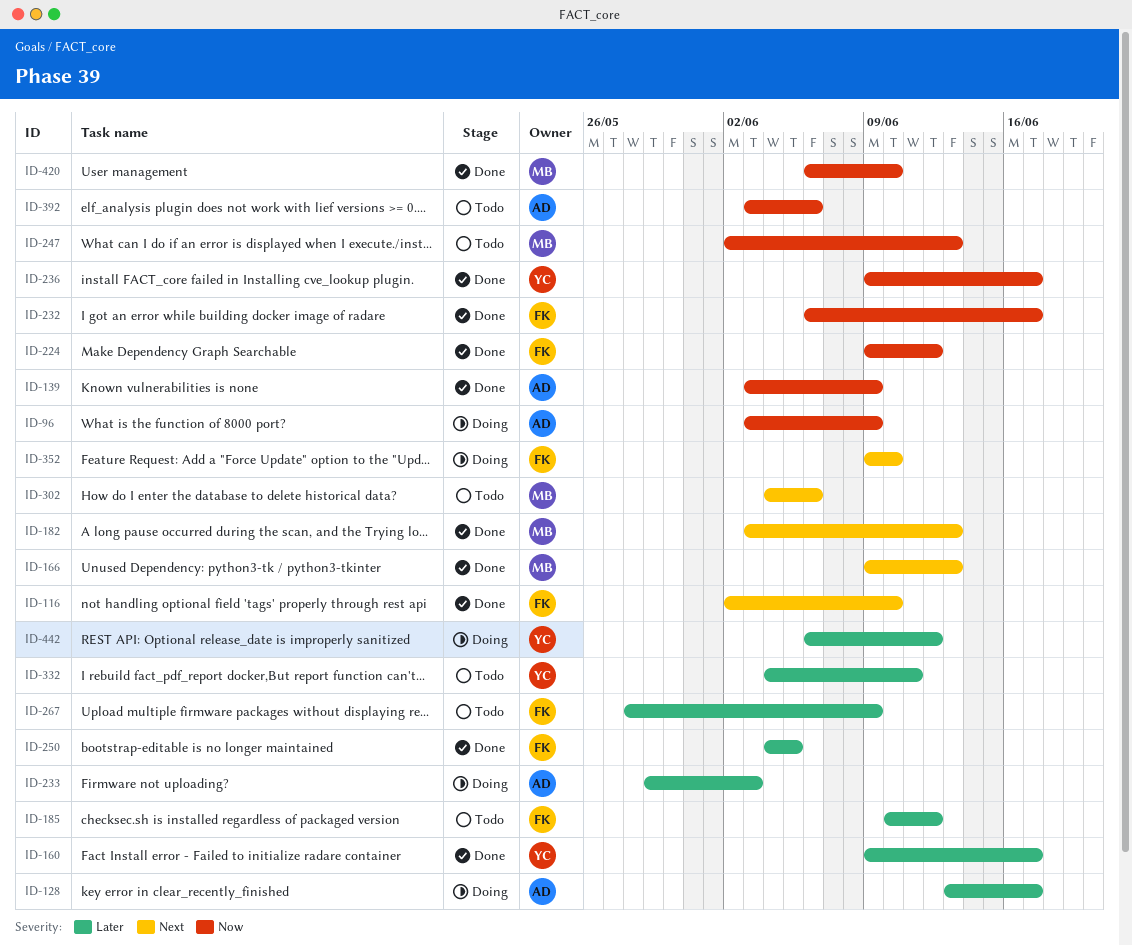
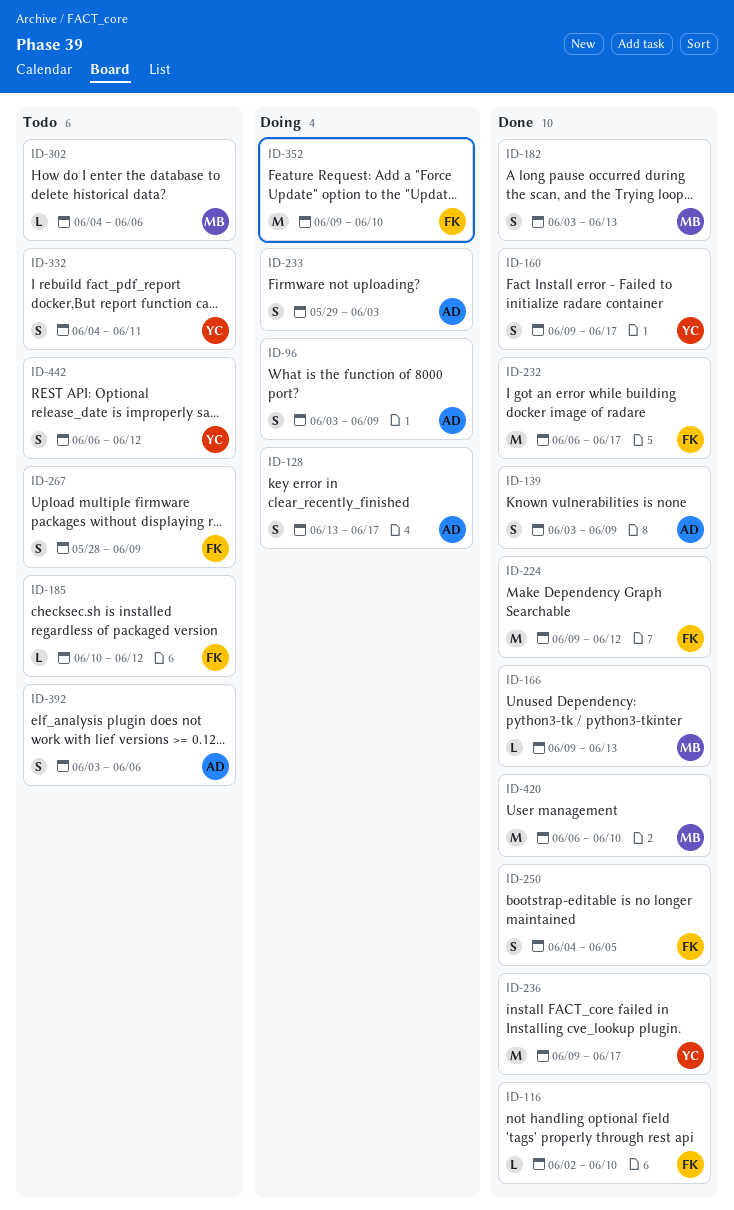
ID-247: present -> none
ID-442, status: Doing -> Todo

